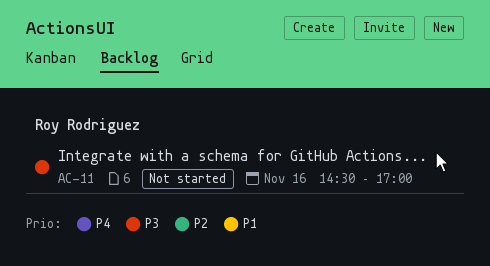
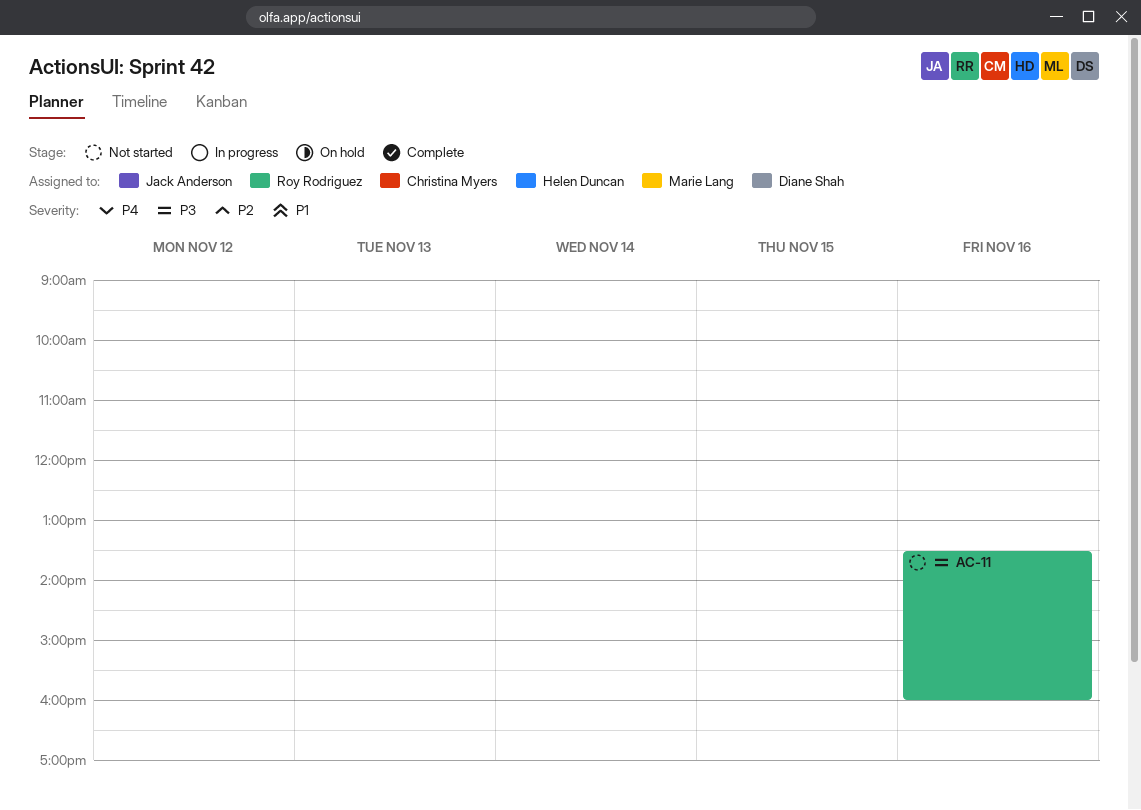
AC-11, begins: 14:30 -> 13:30
AC-11, ends: 17:00 -> 16:00

